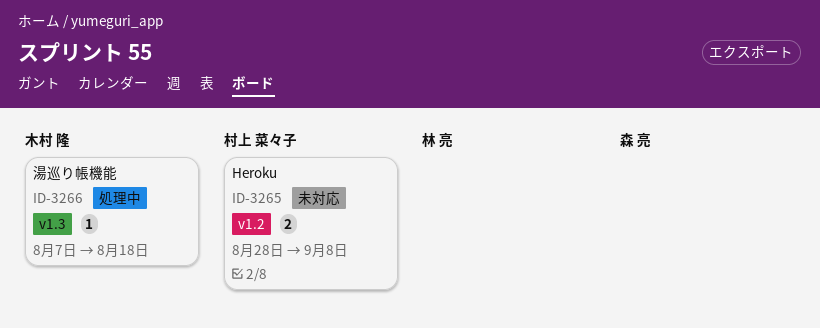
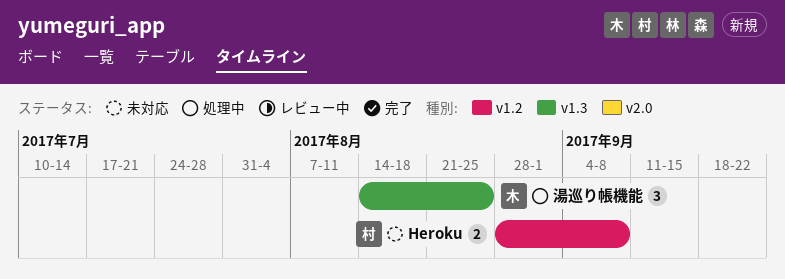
湯巡り帳機能, estimate: 1 -> 3
湯巡り帳機能, start: Aug 7 -> Aug 14
湯巡り帳機能, due: Aug 18 -> Aug 25

